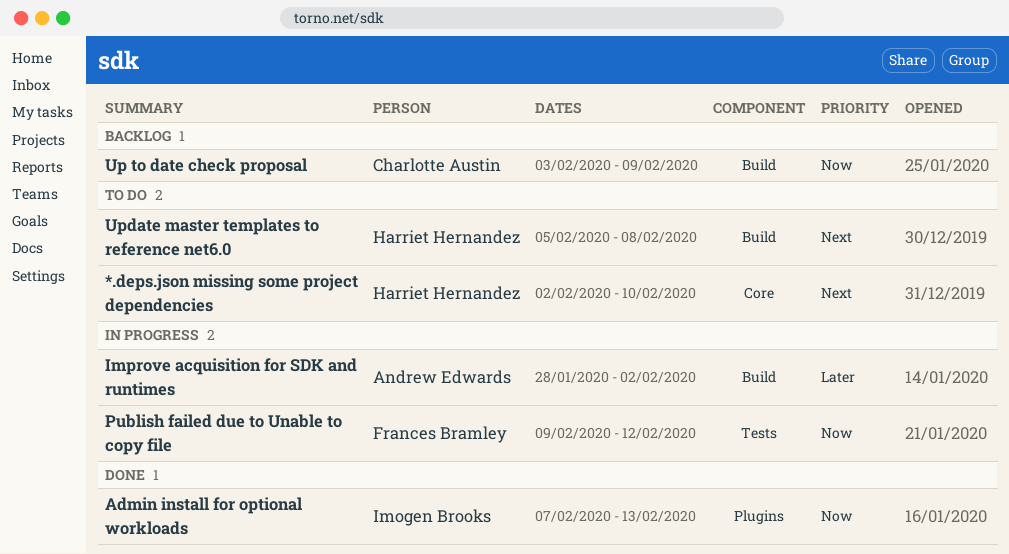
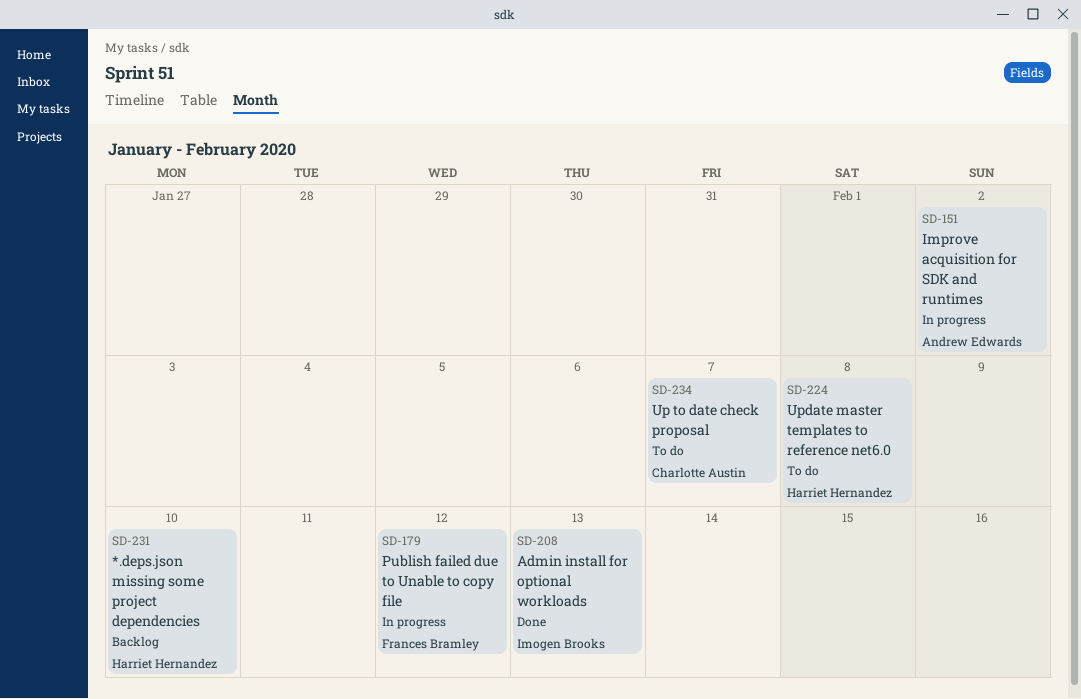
*.deps.json missing some project dependencies, status: To do -> Backlog
Up to date check proposal, status: Backlog -> To do
Up to date check proposal, due: Feb 9 -> Feb 7

